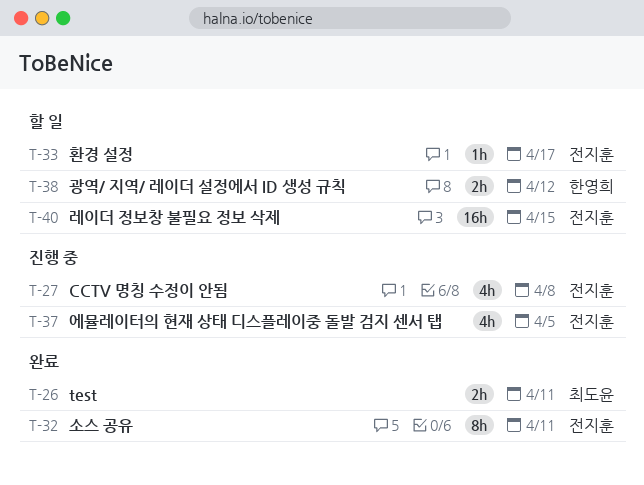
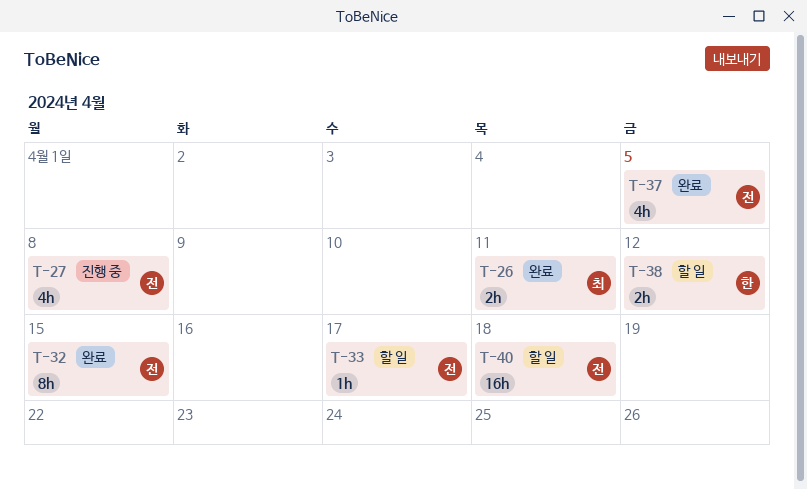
T-32, due: Apr 11 -> Apr 15
T-37, status: 진행 중 -> 완료
T-40, due: Apr 15 -> Apr 18

